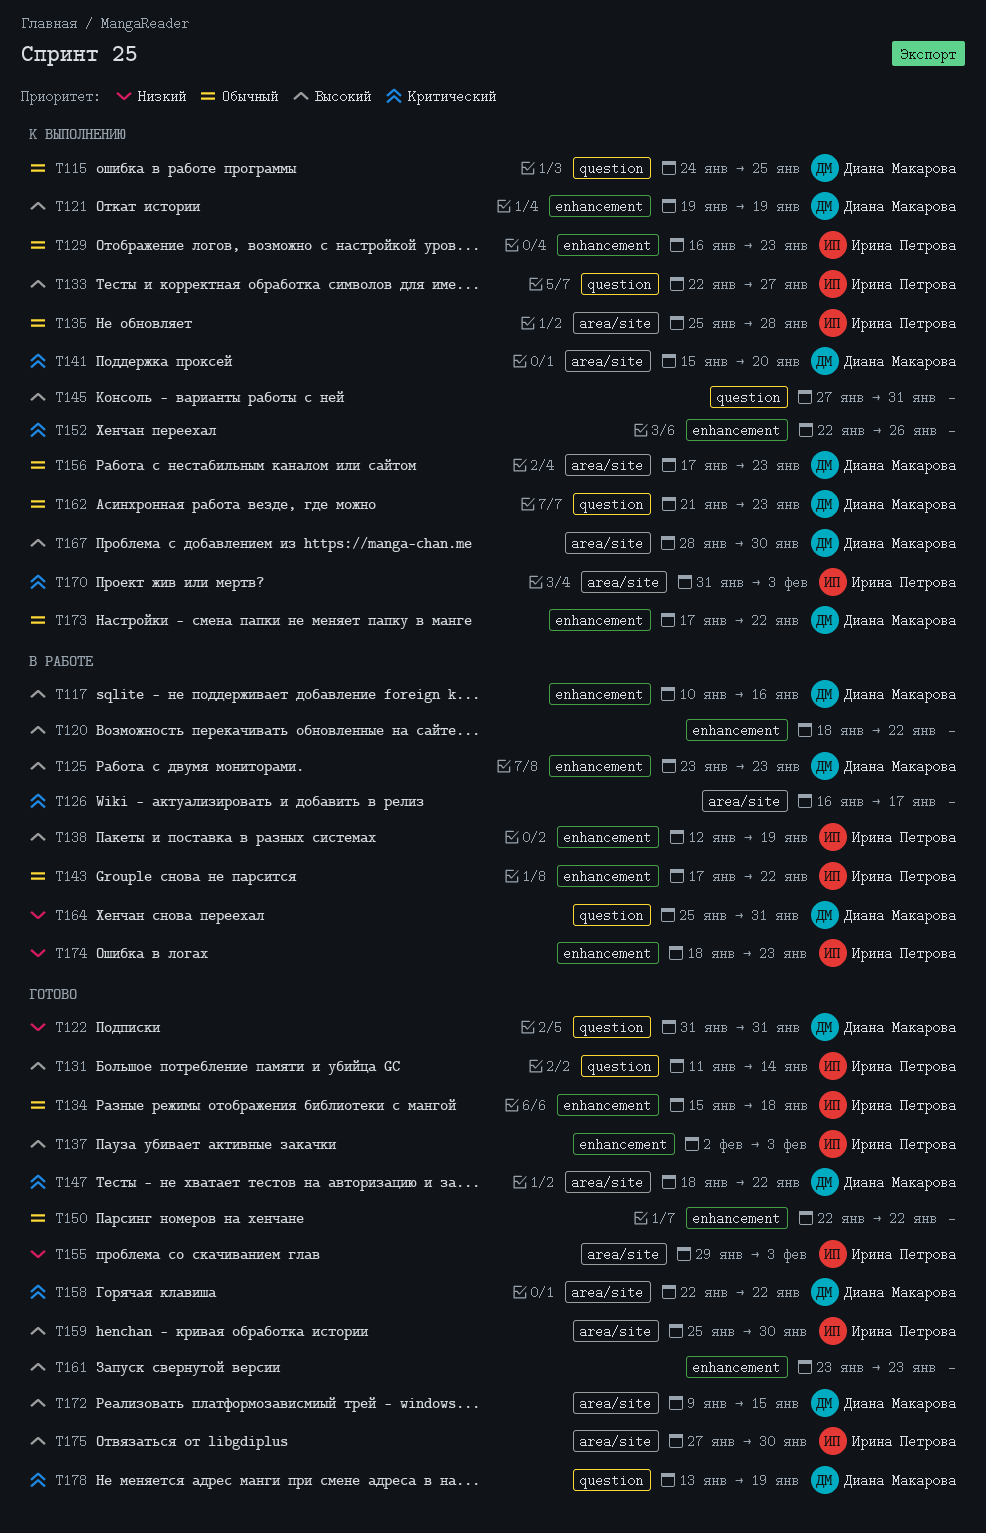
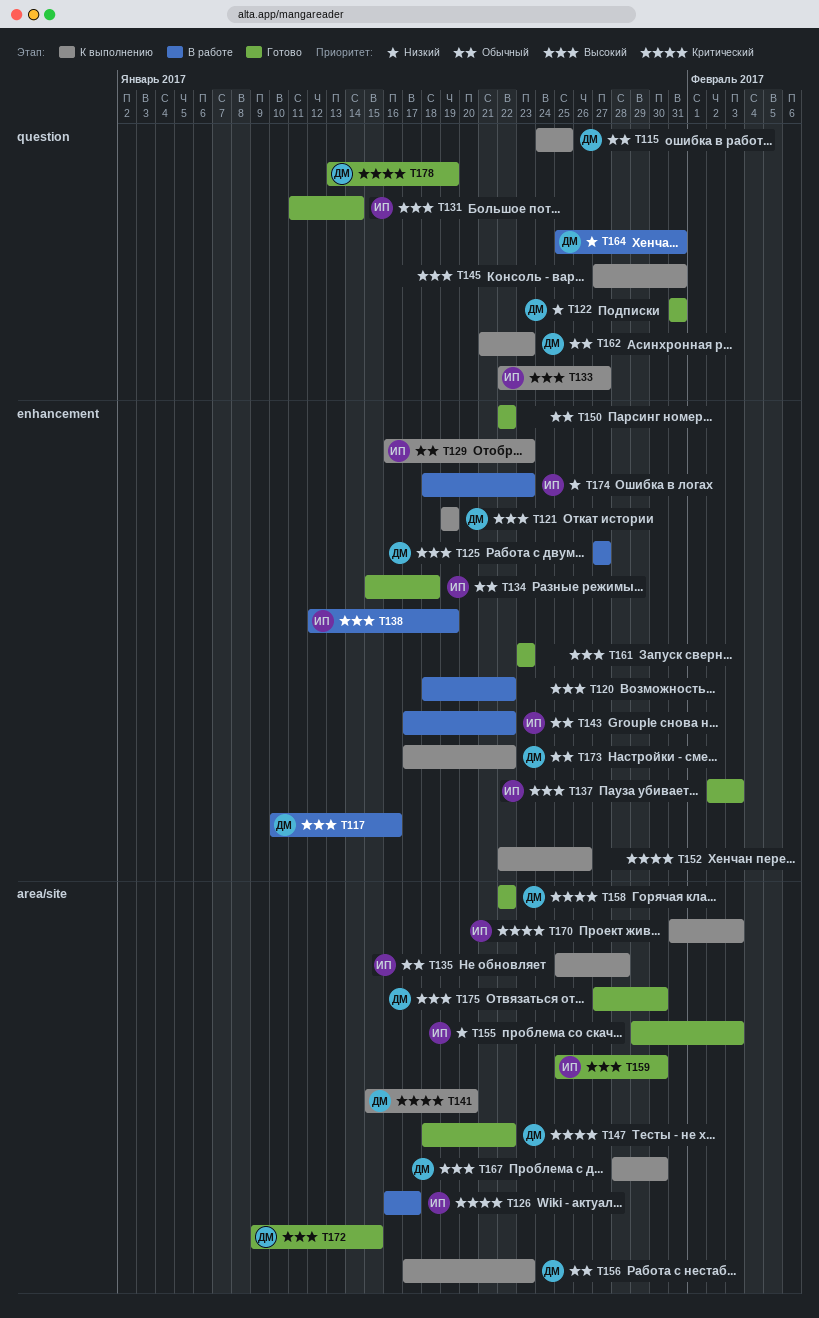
T125, start: Jan 23 -> Jan 27
T125, due: Jan 23 -> Jan 27
T126, owner: none -> Ирина Петрова
T175, owner: Ирина Петрова -> Диана Макарова

